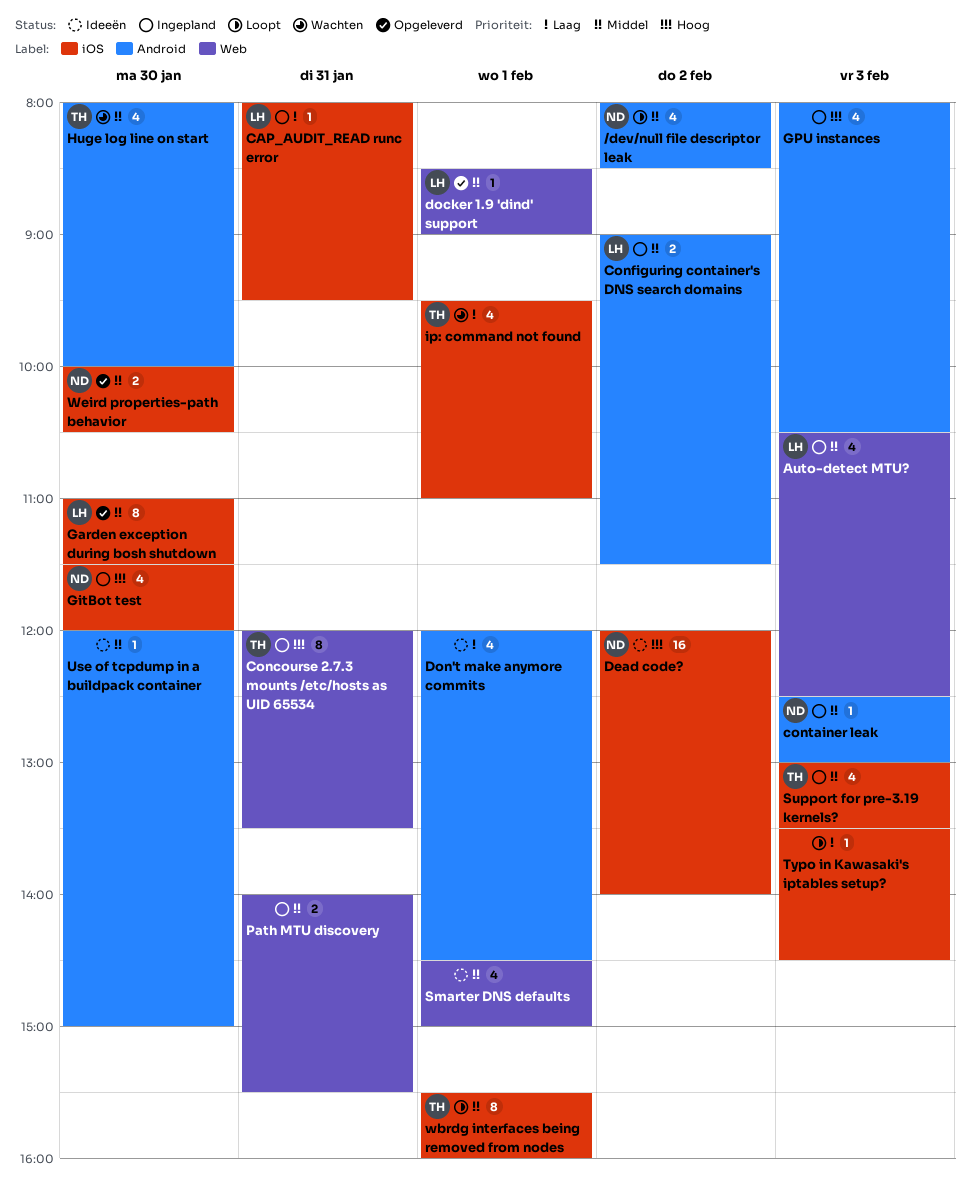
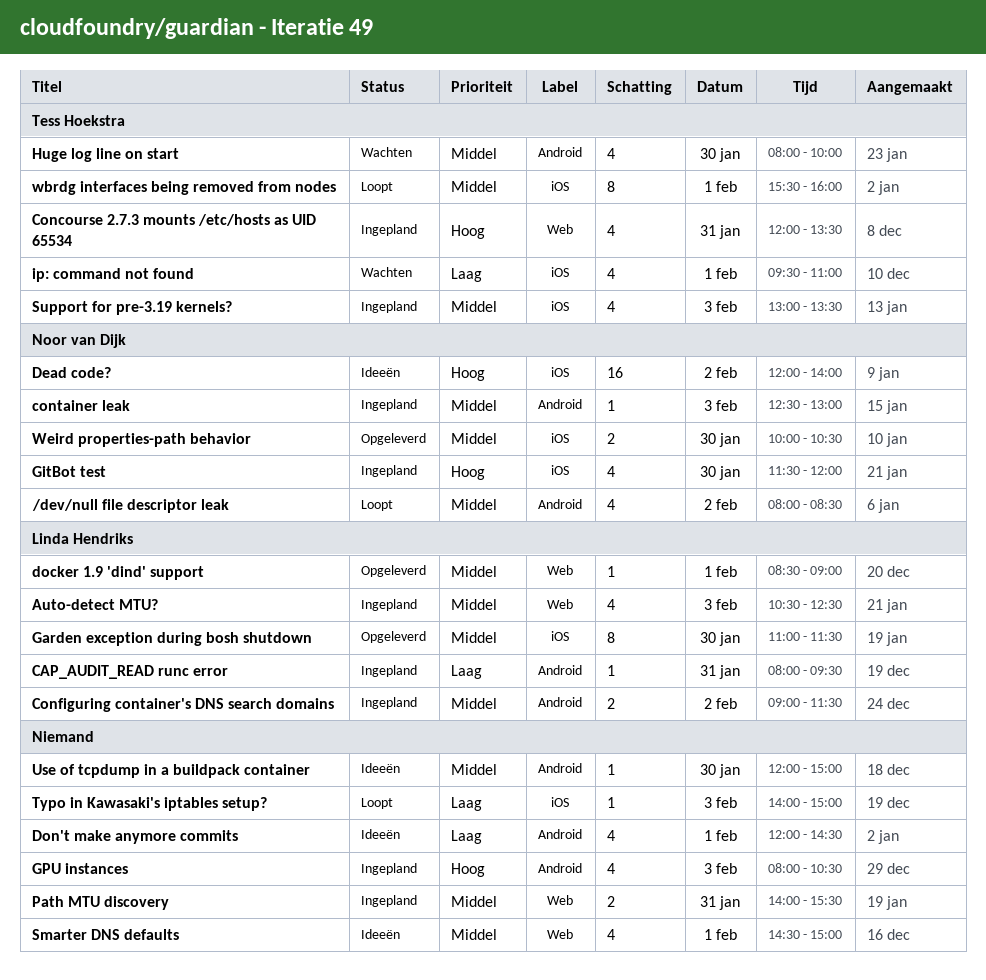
CAP_AUDIT_READ runc error, label: iOS -> Android
Concourse 2.7.3 mounts /etc/hosts as UID 65534, estimate: 8 -> 4
Typo in Kawasaki's iptables setup?, begins: 13:30 -> 14:00
Typo in Kawasaki's iptables setup?, ends: 14:30 -> 15:00

